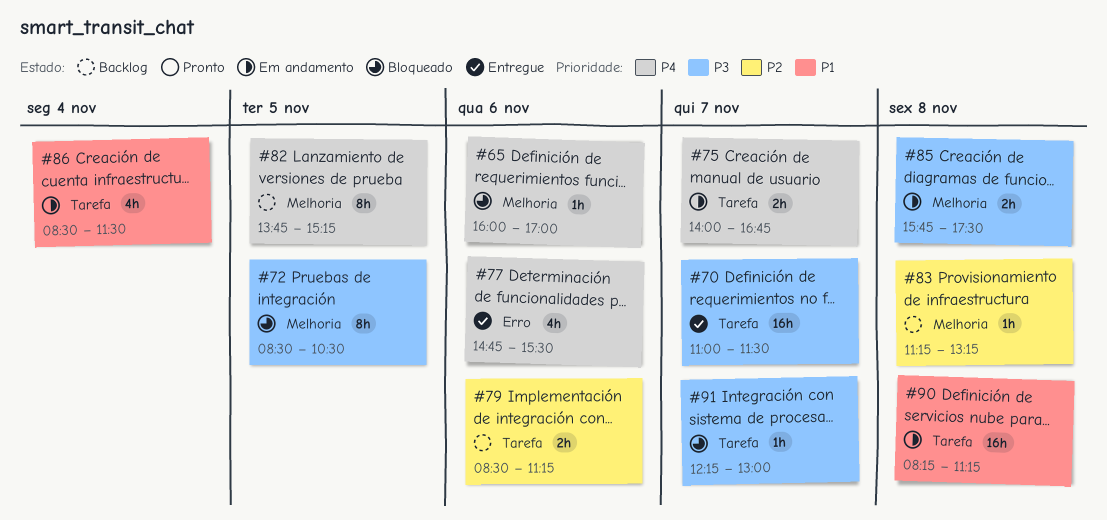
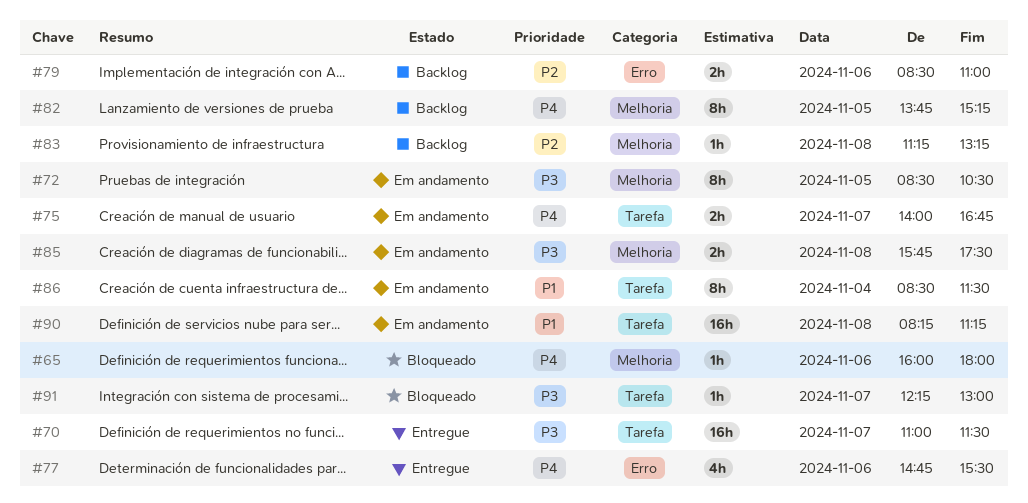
#65, ends: 17:00 -> 18:00
#72, status: Bloqueado -> Em andamento
#79, label: Tarefa -> Erro
#79, ends: 11:15 -> 11:00
#86, estimate: 4h -> 8h

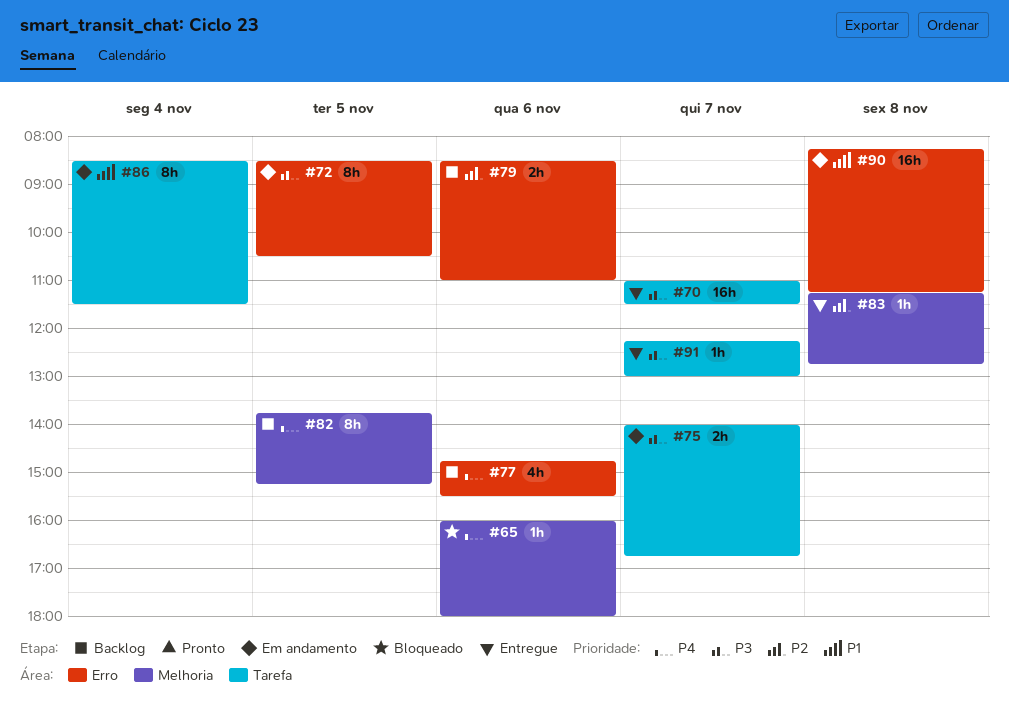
#72, label: Melhoria -> Erro
#75, priority: P4 -> P3
#77, status: Entregue -> Backlog
#83, status: Backlog -> Entregue
#83, ends: 13:15 -> 12:45
#85: present -> none
#90, label: Tarefa -> Erro
#91, status: Bloqueado -> Entregue

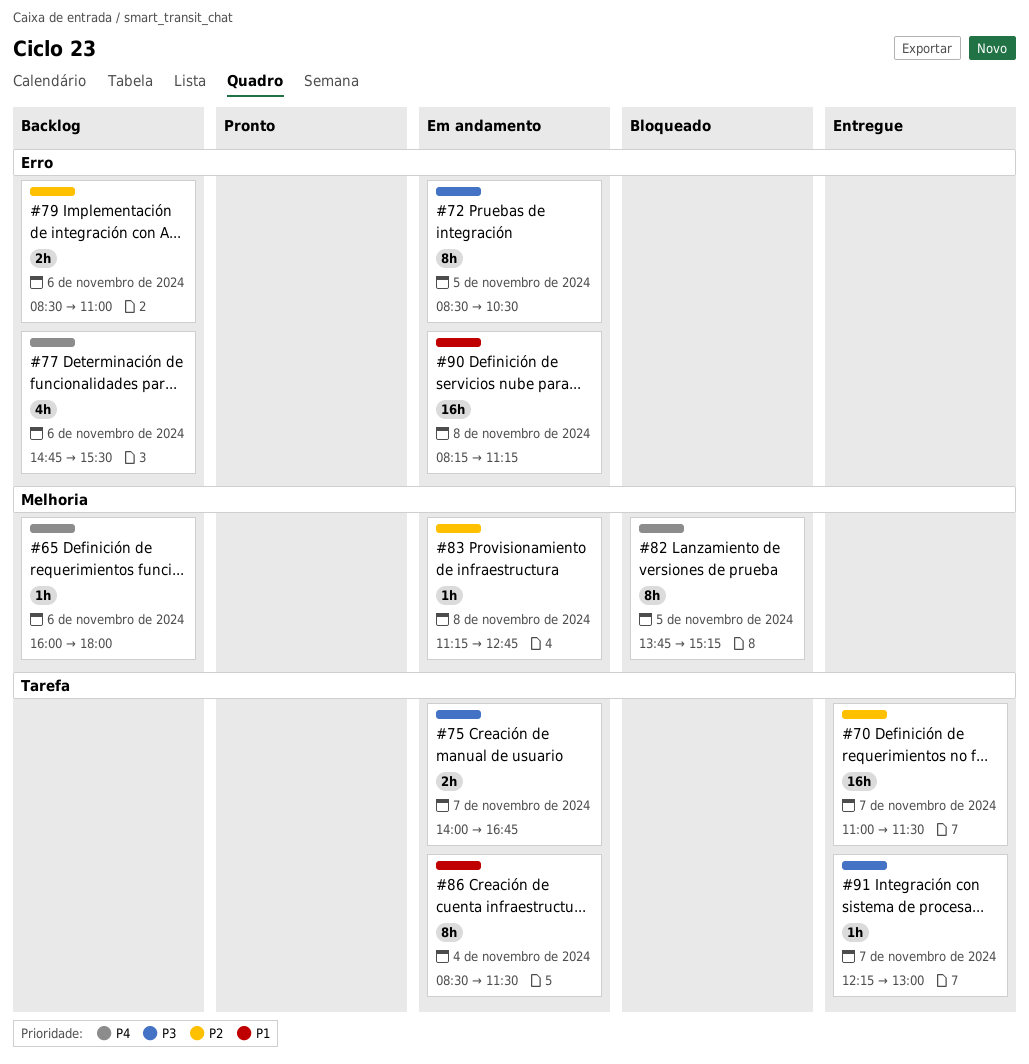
#65, status: Bloqueado -> Backlog
#70, priority: P3 -> P2
#82, status: Backlog -> Bloqueado
#83, status: Entregue -> Em andamento

